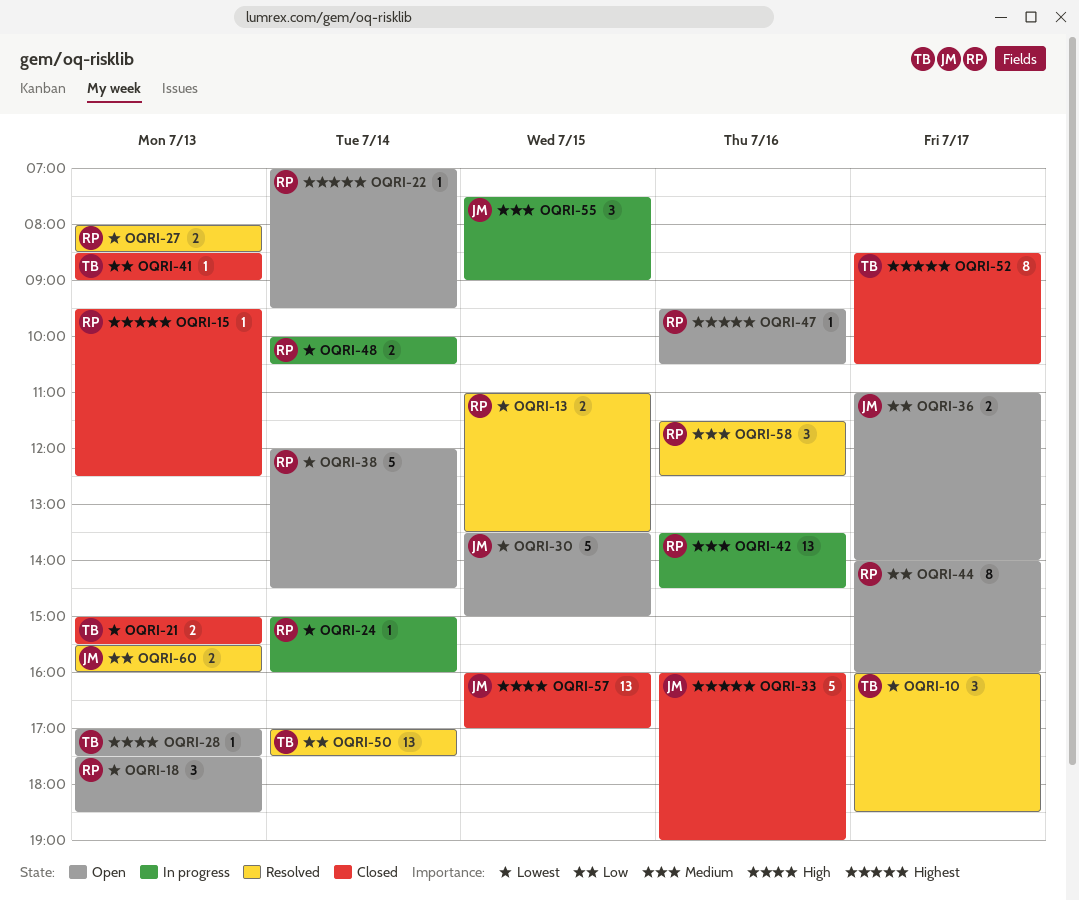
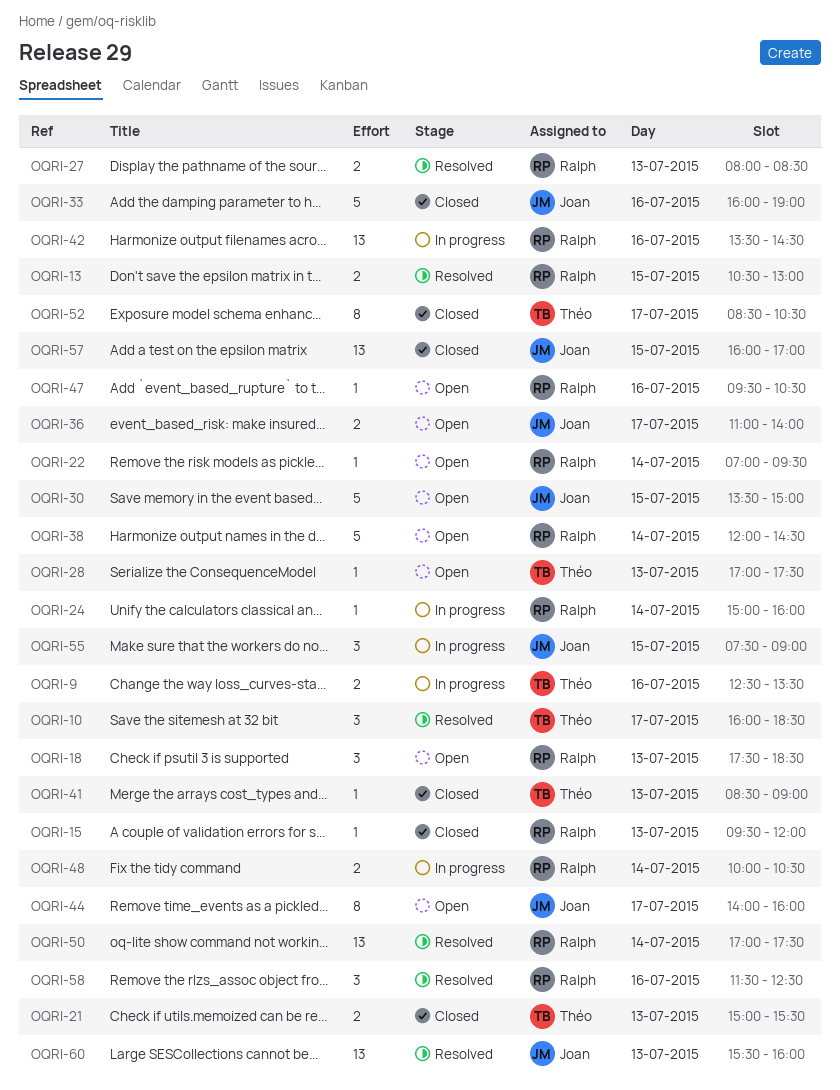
OQRI-9: none -> present
OQRI-13, begins: 11:00 -> 10:30
OQRI-13, ends: 13:30 -> 13:00
OQRI-15, ends: 12:30 -> 12:00
OQRI-44, owner: Ralph -> Joan
OQRI-50, owner: Théo -> Ralph
OQRI-60, estimate: 2 -> 13

